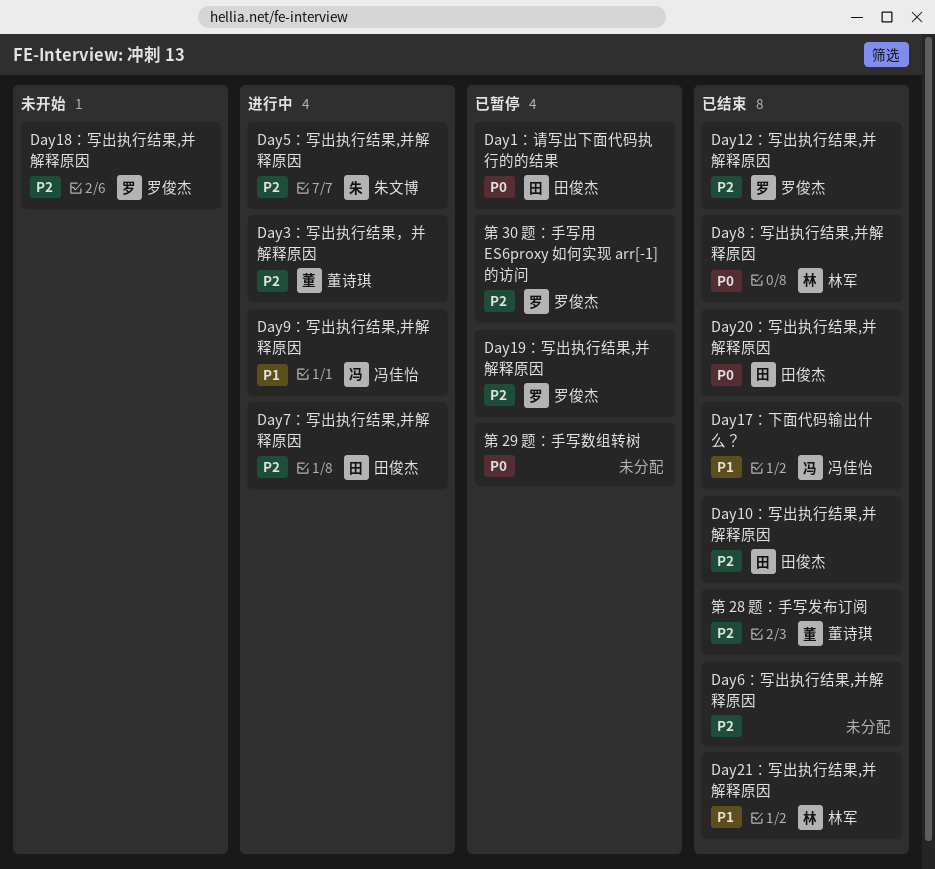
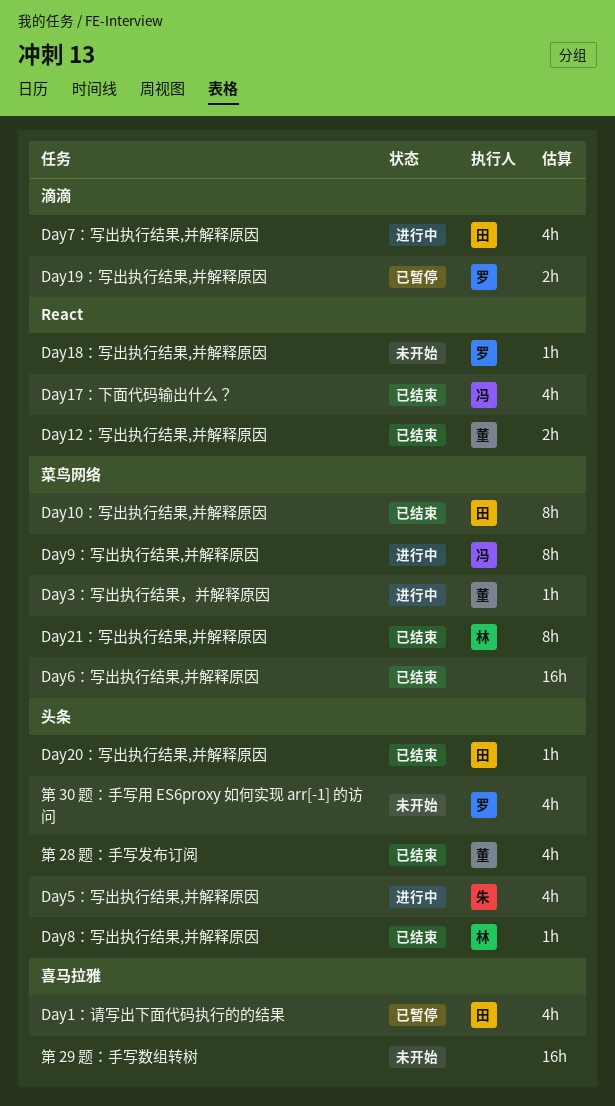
Day12：写出执行结果,并解释原因, owner: 罗俊杰 -> 董诗琪
第 29 题：手写数组转树, status: 已暂停 -> 未开始
第 30 题：手写用 ES6proxy 如何实现 arr[-1] 的访问, status: 已暂停 -> 未开始

